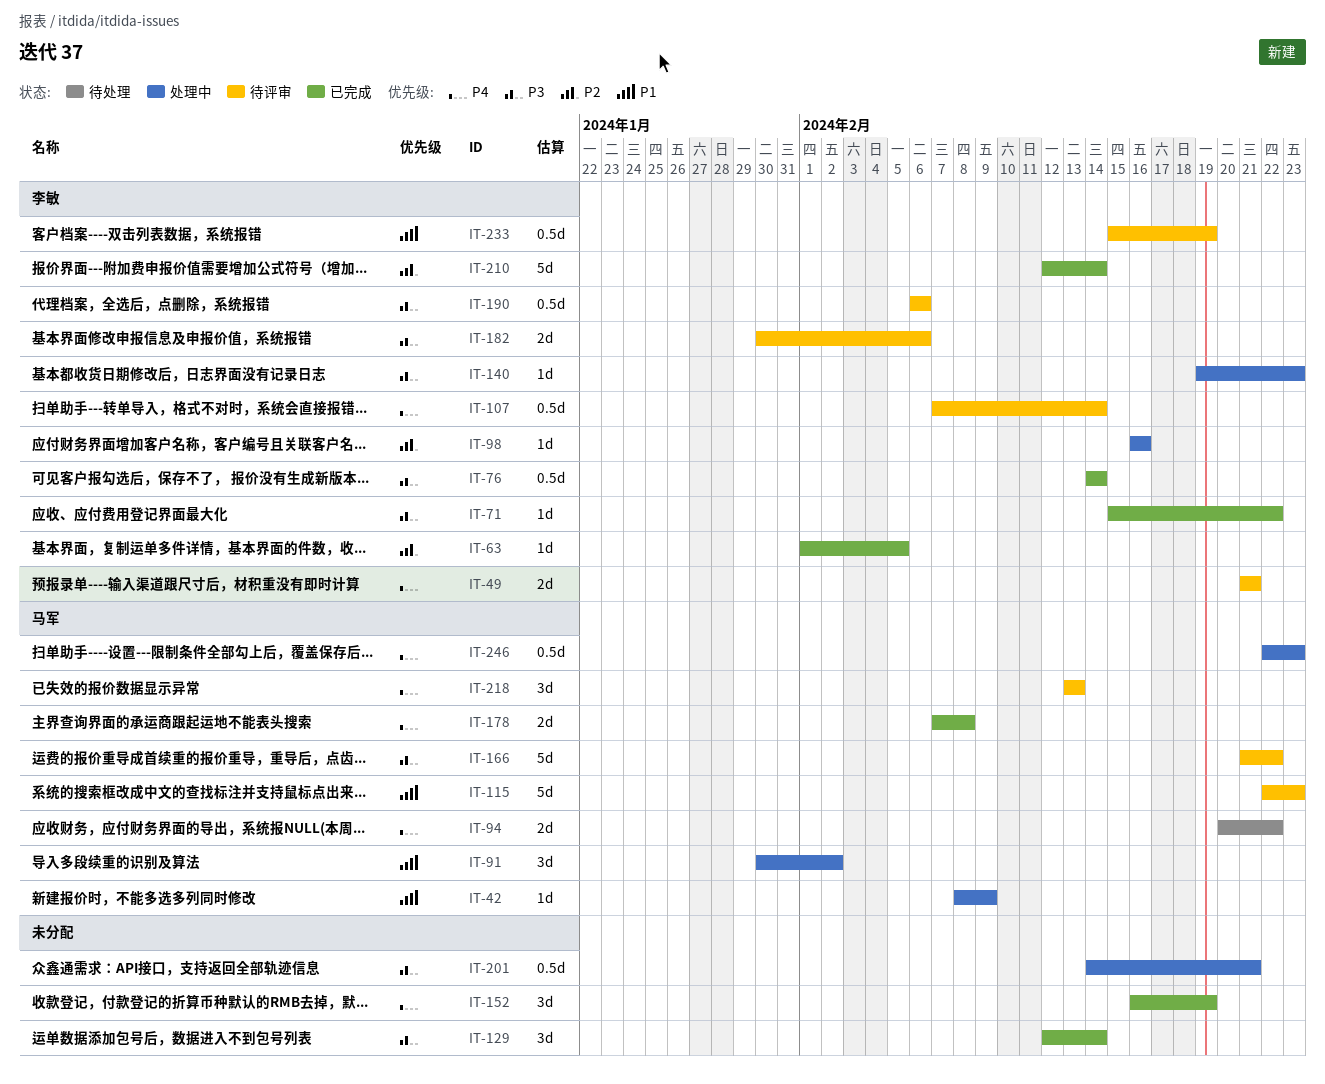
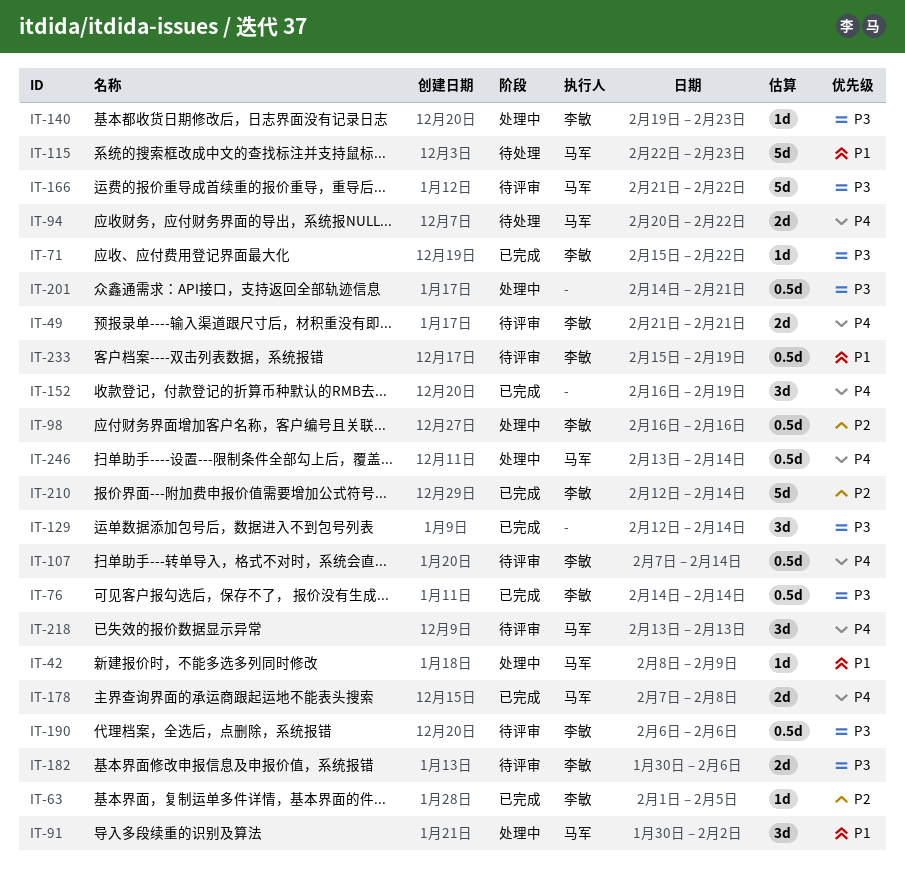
IT-98, estimate: 1d -> 0.5d
IT-115, status: 待评审 -> 待处理
IT-246, start: Feb 22 -> Feb 13
IT-246, due: Feb 23 -> Feb 14

